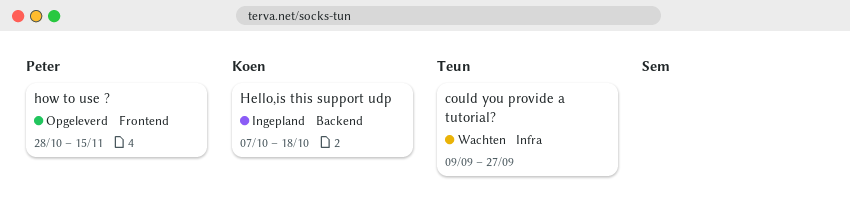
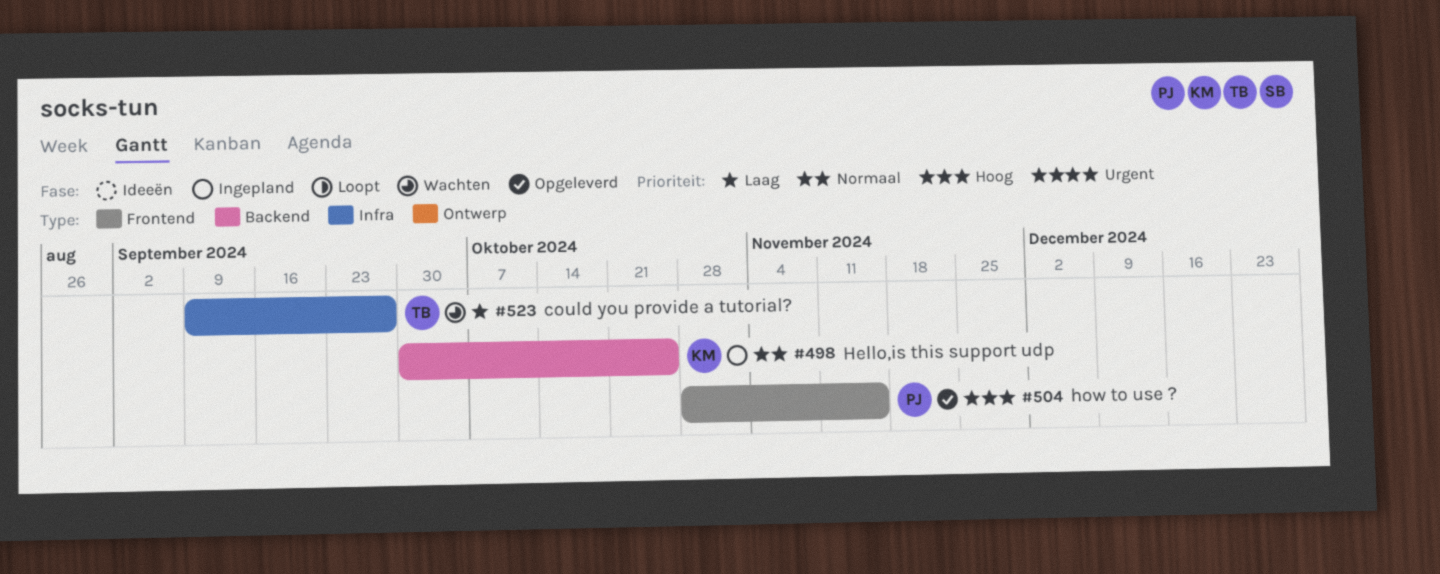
Hello,is this support udp, start: Oct 7 -> Sep 30
Hello,is this support udp, due: Oct 18 -> Oct 25

